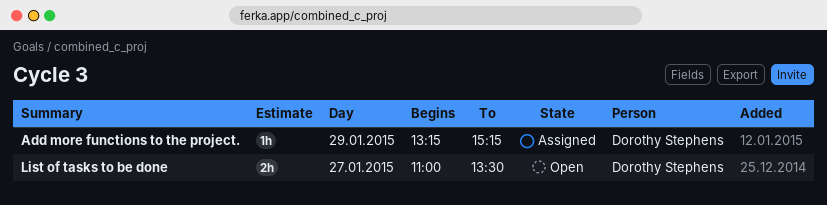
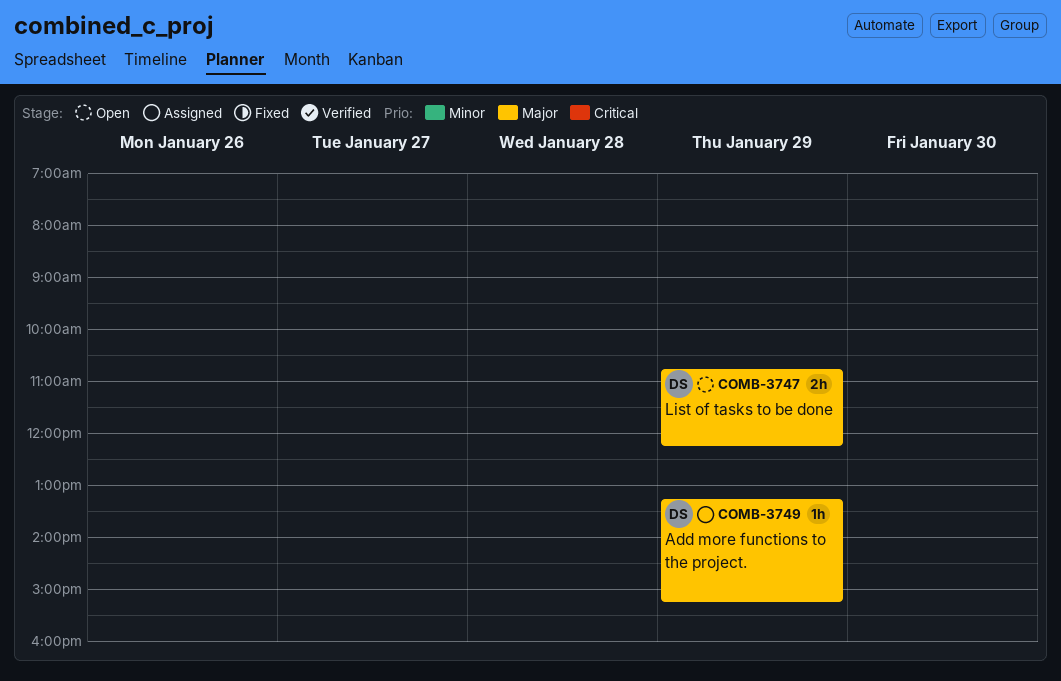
List of tasks to be done, day: Jan 27 -> Jan 29
List of tasks to be done, begins: 11:00 -> 10:45
List of tasks to be done, ends: 13:30 -> 12:15

